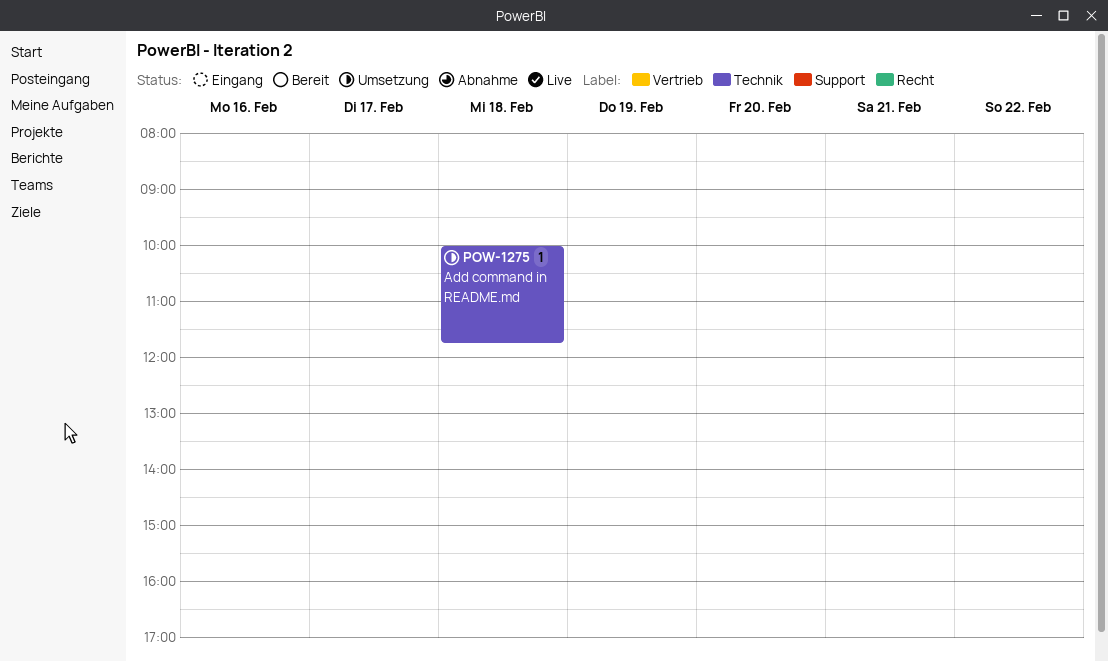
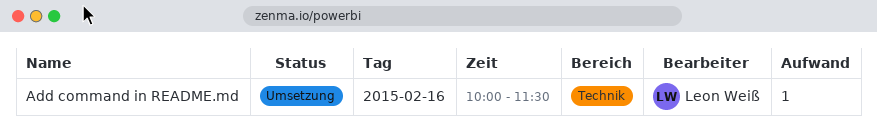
Add command in README.md, day: Feb 18 -> Feb 16
Add command in README.md, ends: 11:45 -> 11:30

